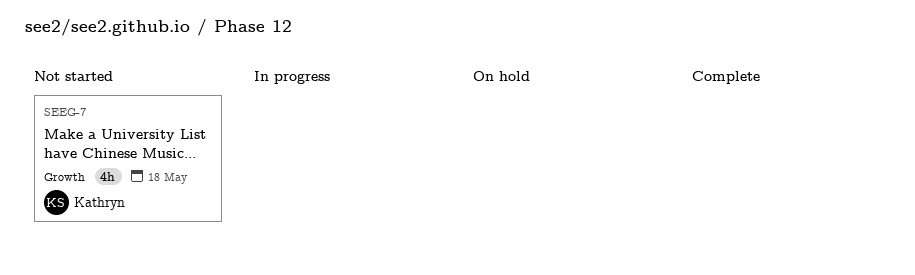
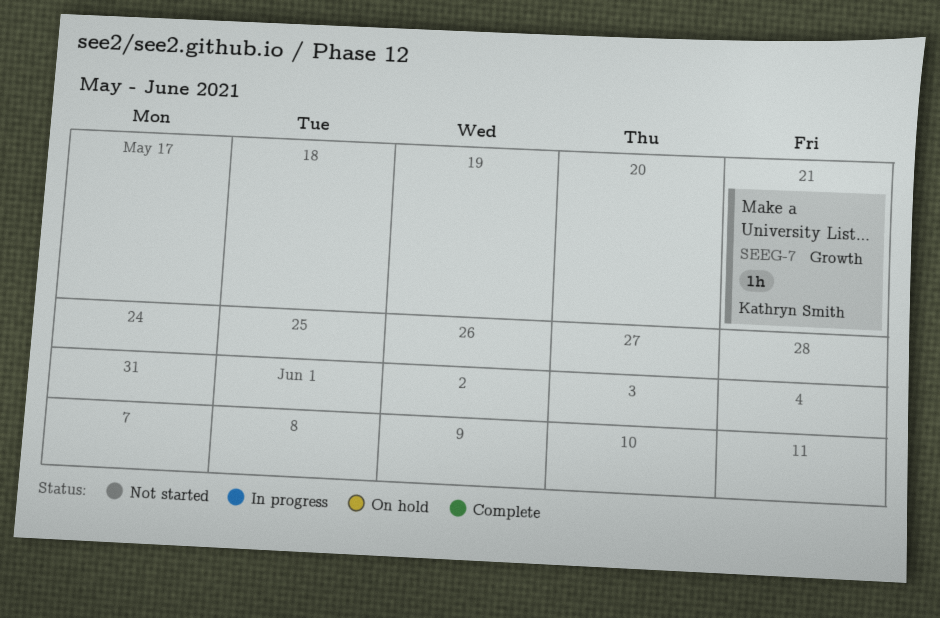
SEEG-7, estimate: 4h -> 1h
SEEG-7, due: May 18 -> May 21

